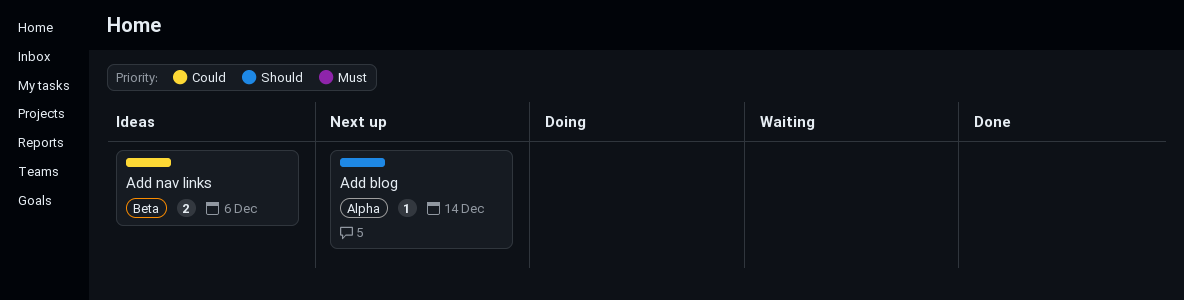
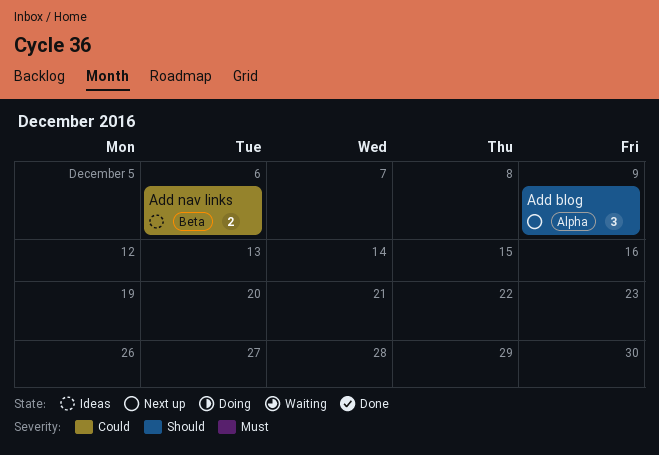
Add blog, estimate: 1 -> 3
Add blog, due: Dec 14 -> Dec 9

